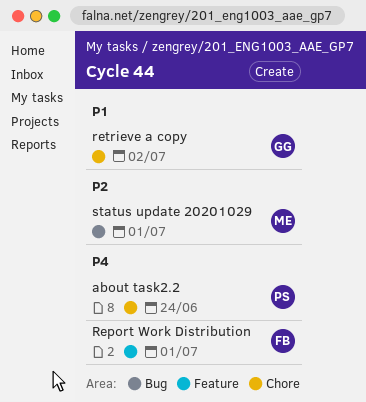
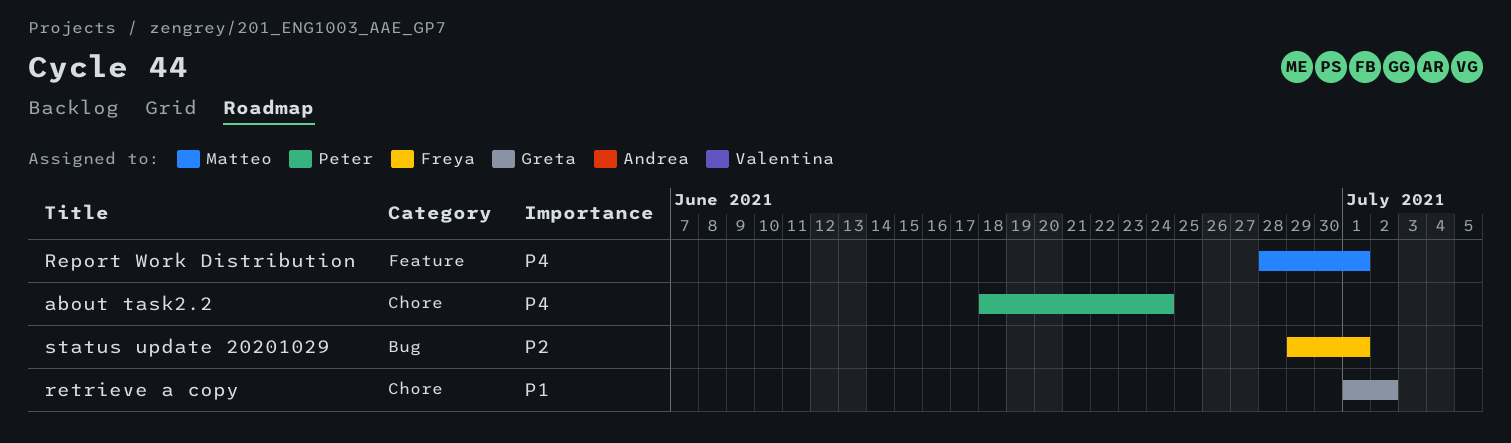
Report Work Distribution, owner: Freya -> Matteo
status update 20201029, owner: Matteo -> Freya

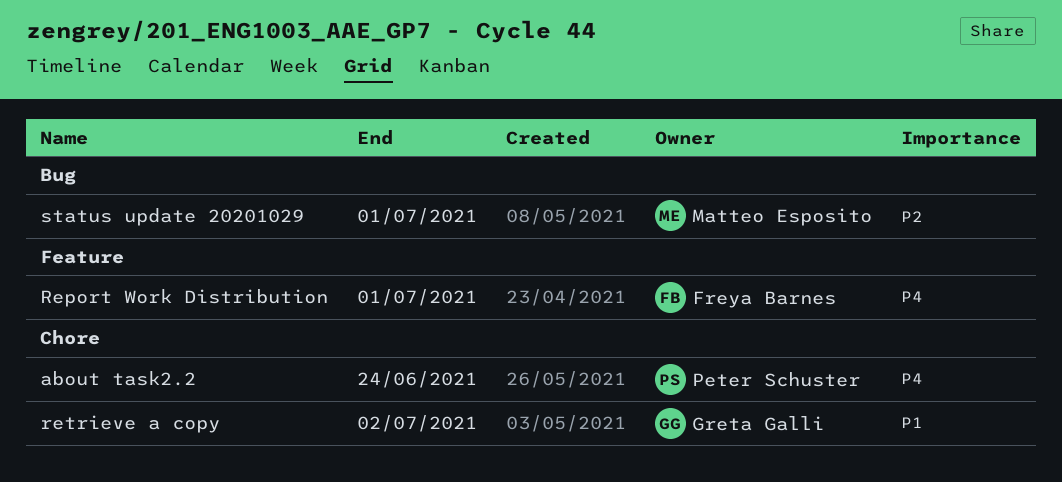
Report Work Distribution, owner: Matteo Esposito -> Freya Barnes
status update 20201029, owner: Freya Barnes -> Matteo Esposito

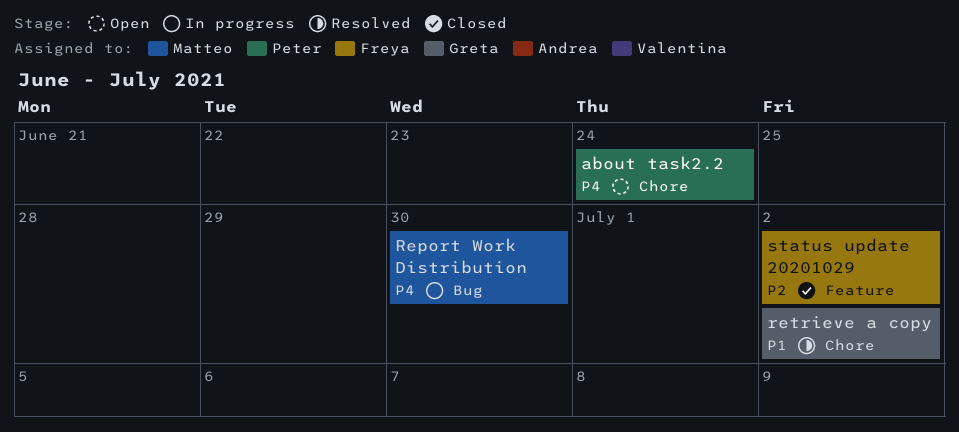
Report Work Distribution, owner: Freya Barnes -> Matteo Esposito
Report Work Distribution, label: Feature -> Bug
Report Work Distribution, due: Jul 1 -> Jun 30
status update 20201029, owner: Matteo Esposito -> Freya Barnes
status update 20201029, label: Bug -> Feature
status update 20201029, due: Jul 1 -> Jul 2

